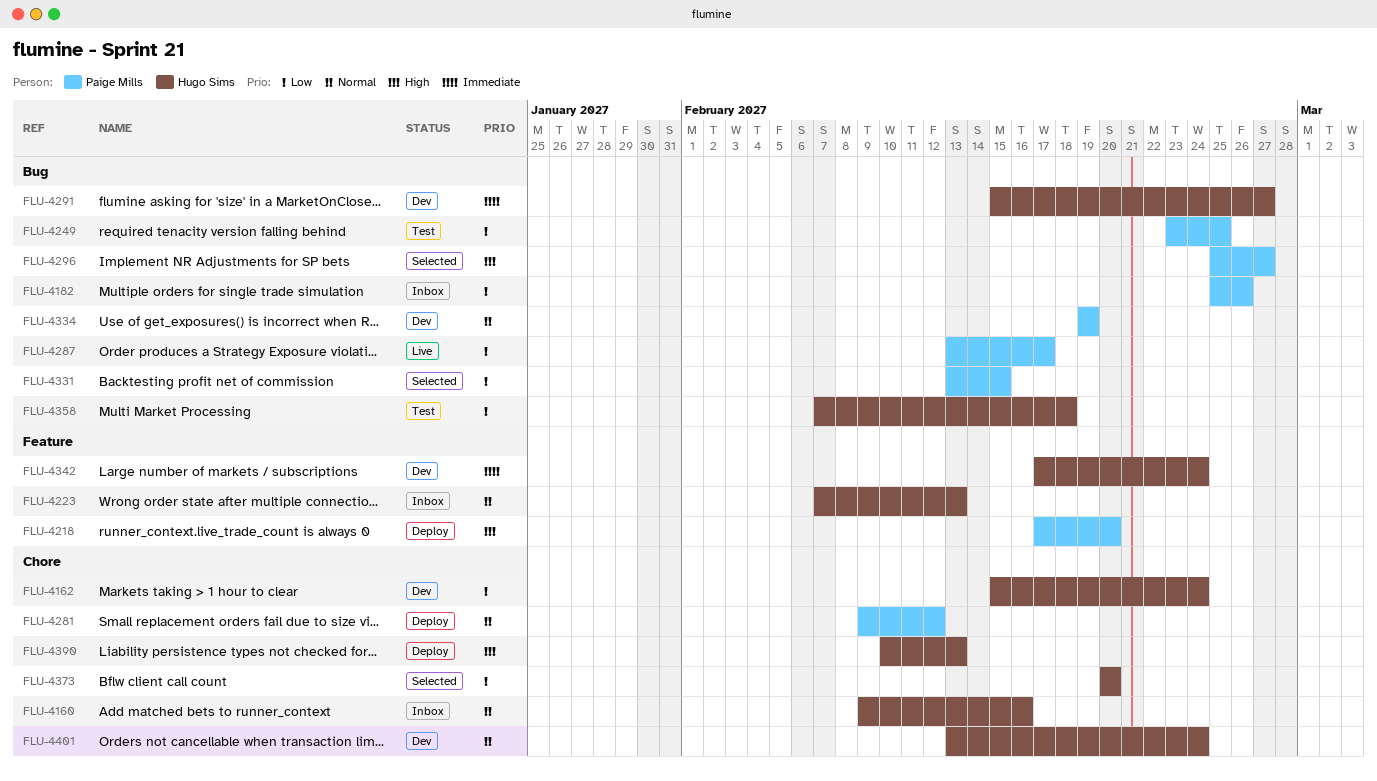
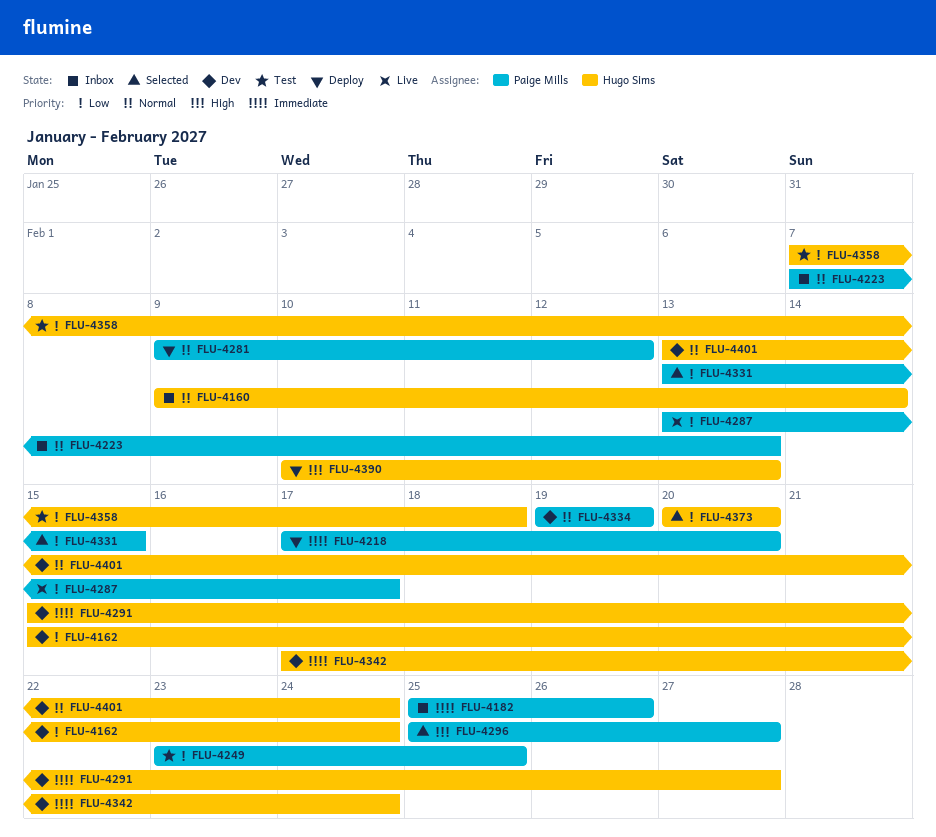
FLU-4160, due: Feb 16 -> Feb 14
FLU-4182, priority: Low -> Immediate
FLU-4218, priority: High -> Immediate
FLU-4223, owner: Hugo Sims -> Paige Mills

